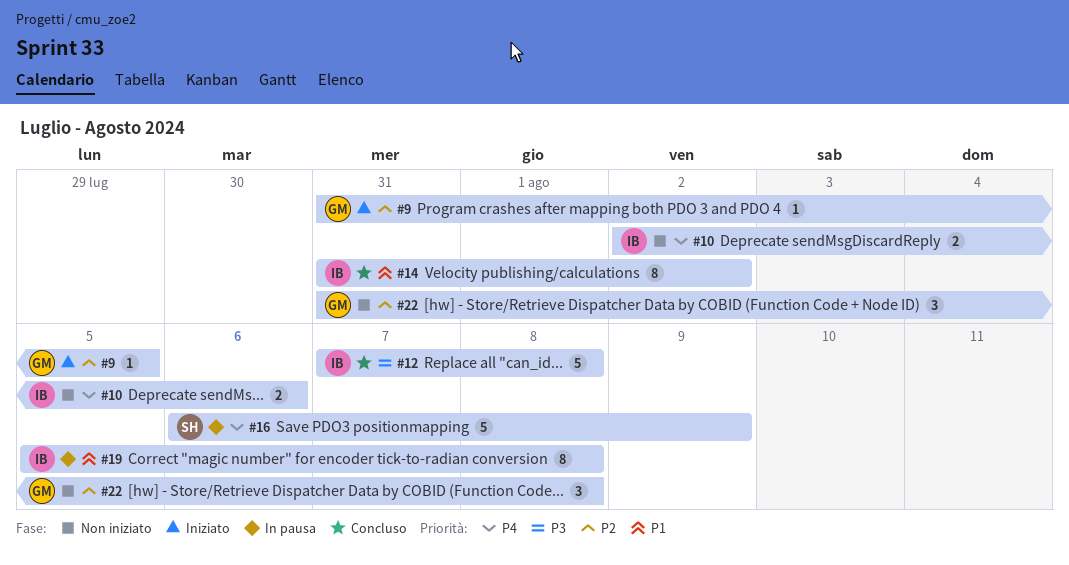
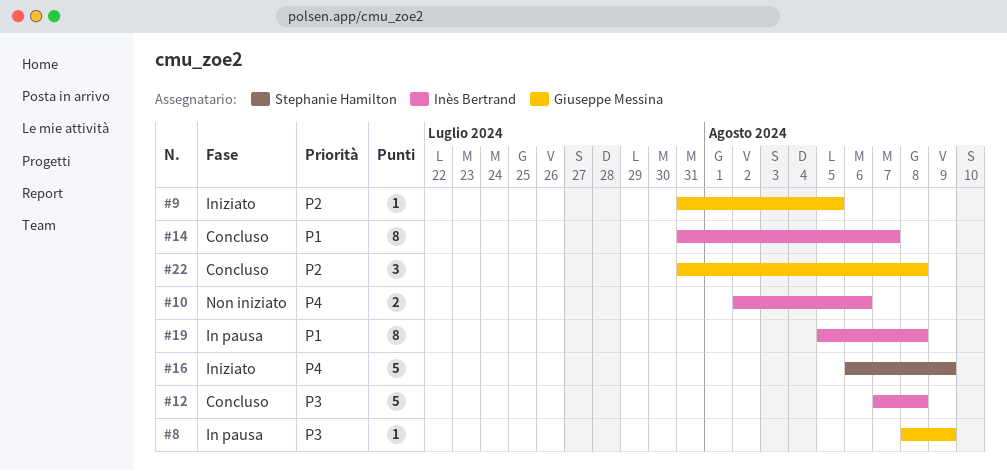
#8: none -> present
#14, due: Aug 2 -> Aug 7
#16, status: In pausa -> Iniziato
#22, status: Non iniziato -> Concluso

